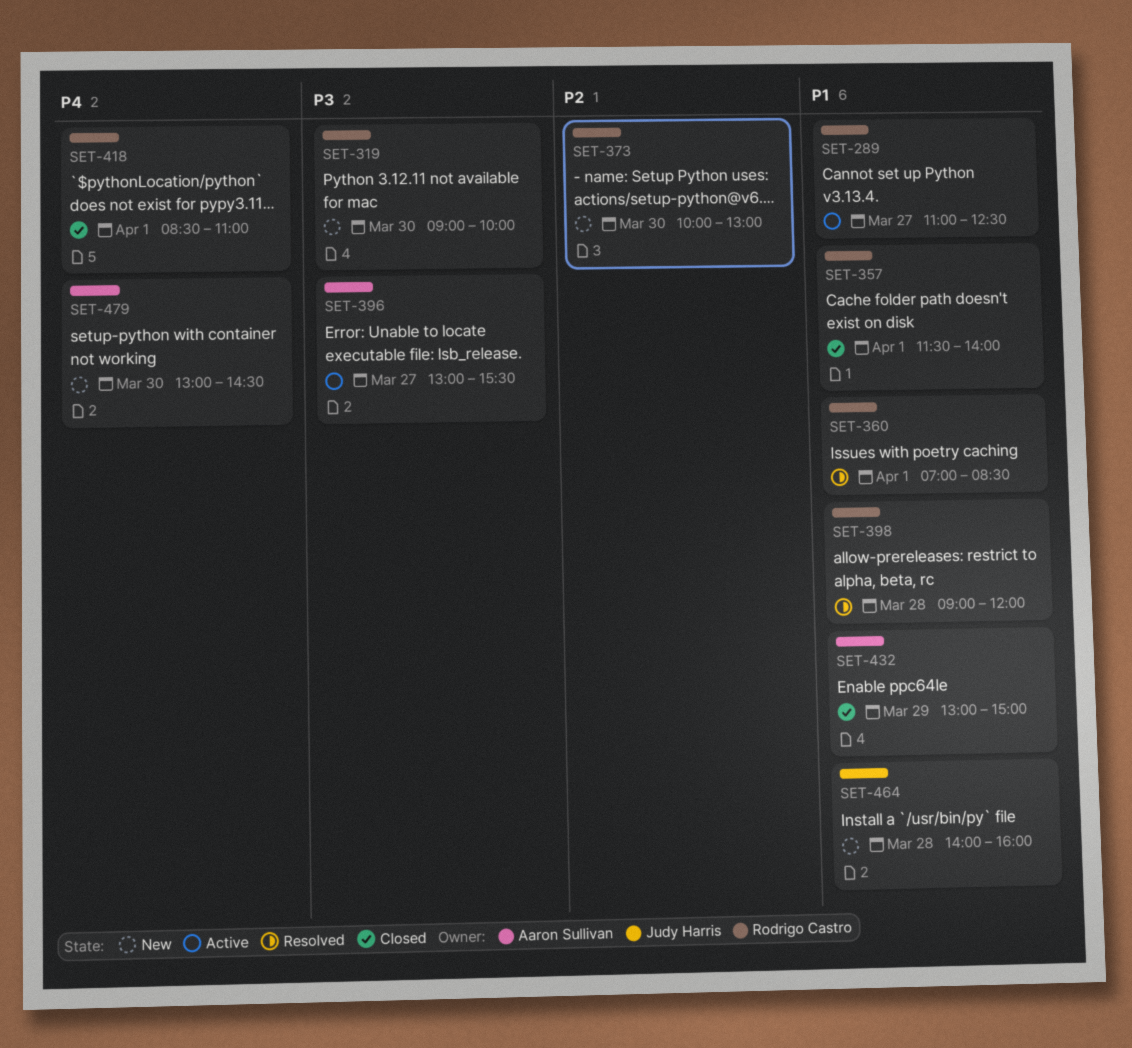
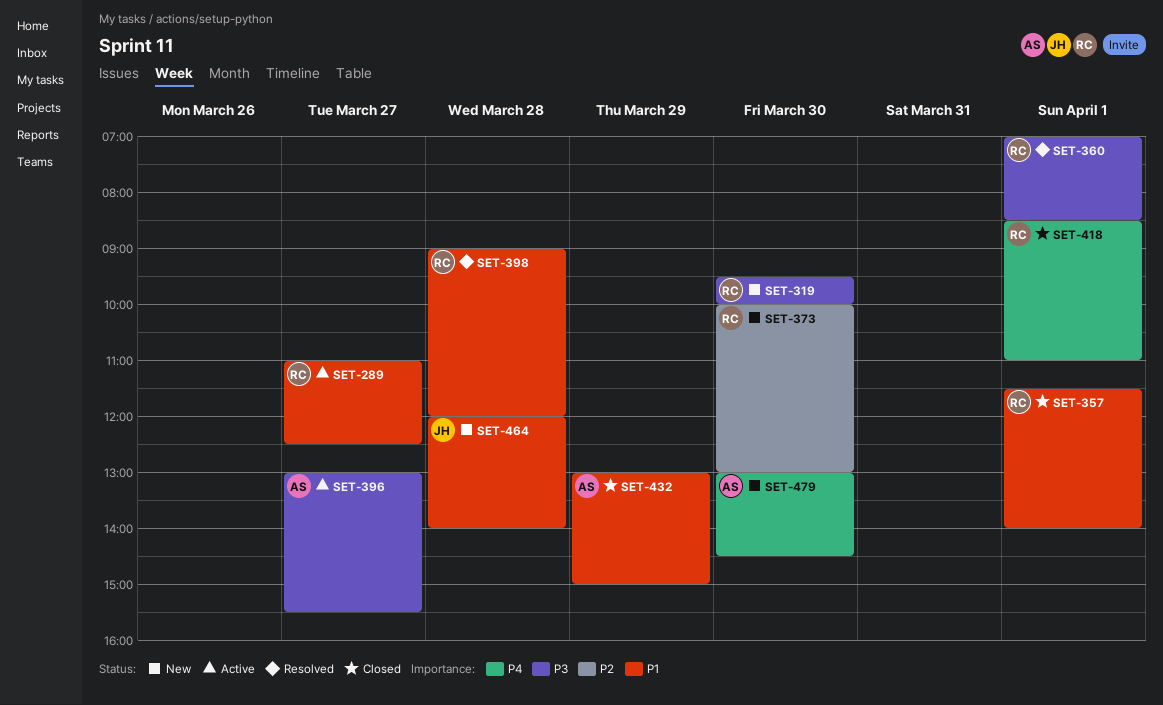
SET-319, begins: 09:00 -> 09:30
SET-360, priority: P1 -> P3
SET-464, begins: 14:00 -> 12:00
SET-464, ends: 16:00 -> 14:00

